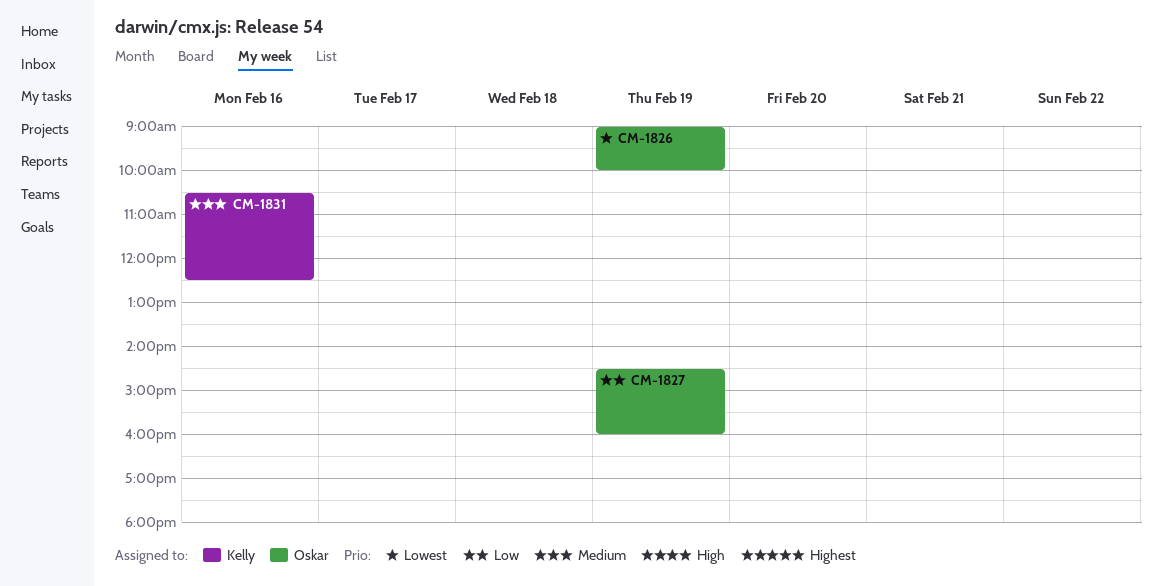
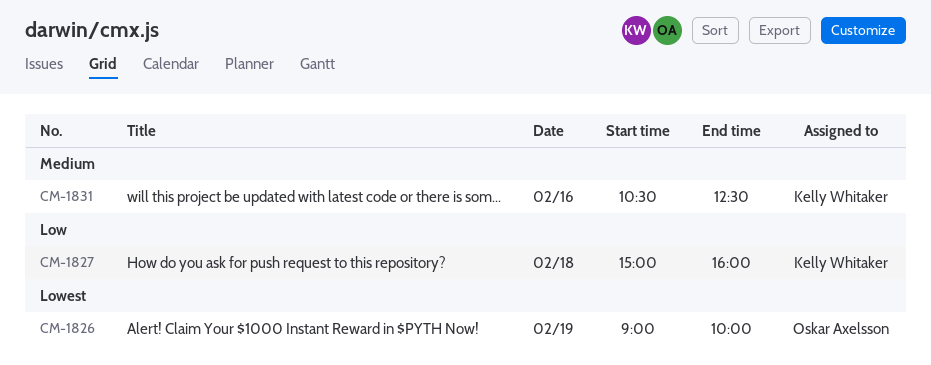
CM-1827, owner: Oskar Axelsson -> Kelly Whitaker
CM-1827, day: Feb 19 -> Feb 18
CM-1827, begins: 14:30 -> 15:00

